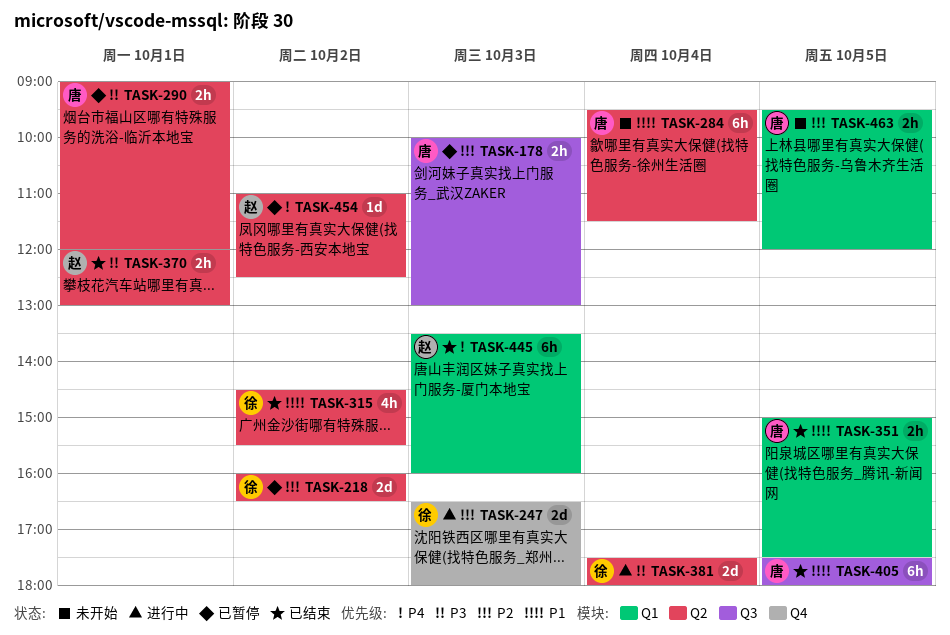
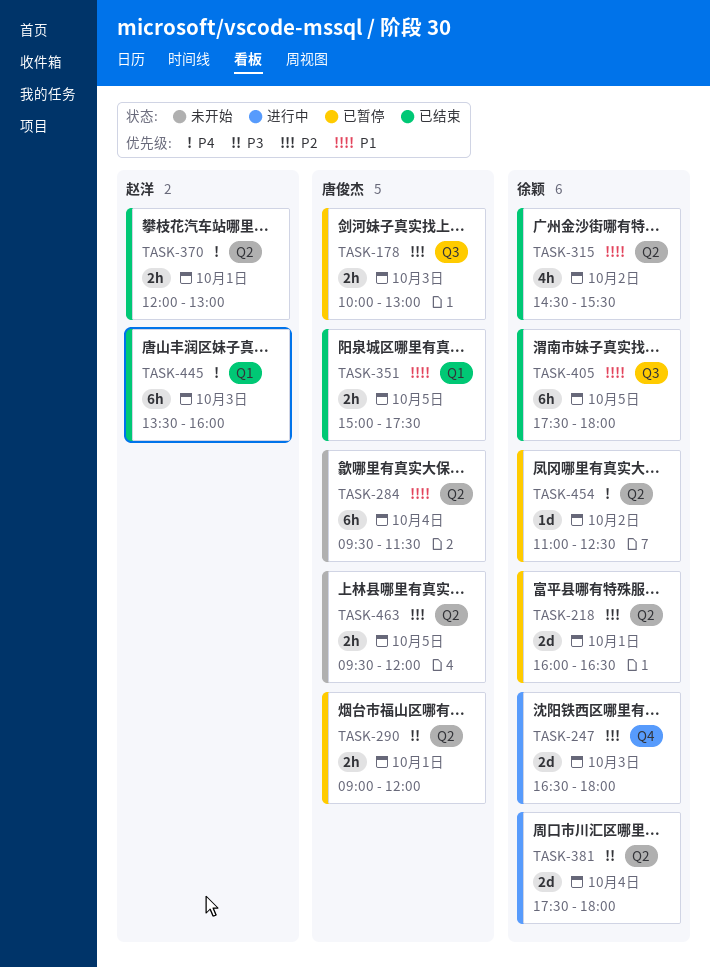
TASK-218, day: Oct 2 -> Oct 1
TASK-370, priority: P3 -> P4
TASK-405, owner: 唐俊杰 -> 徐颖
TASK-454, owner: 赵洋 -> 徐颖
TASK-463, label: Q1 -> Q2

